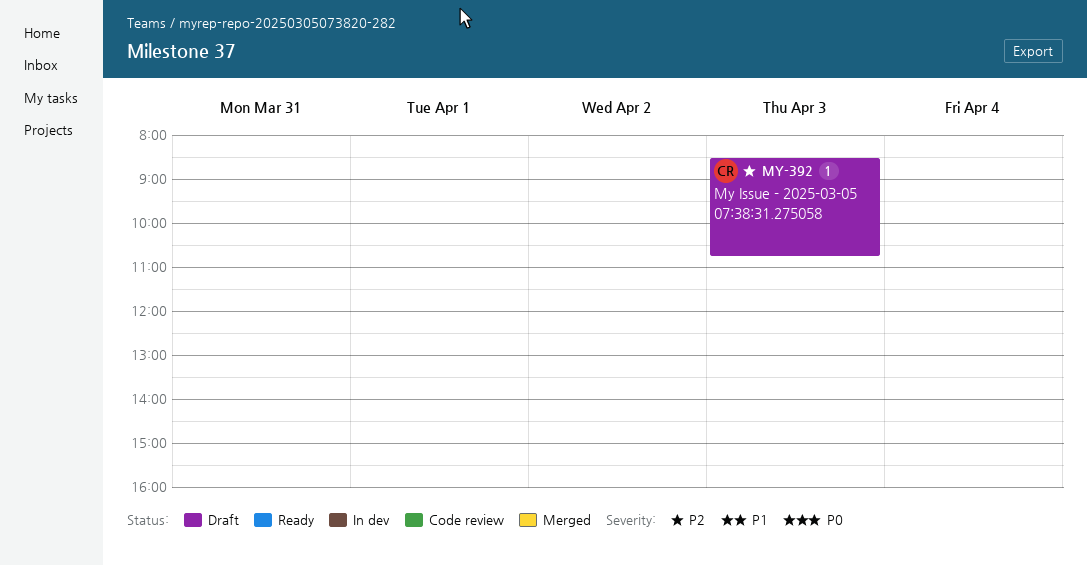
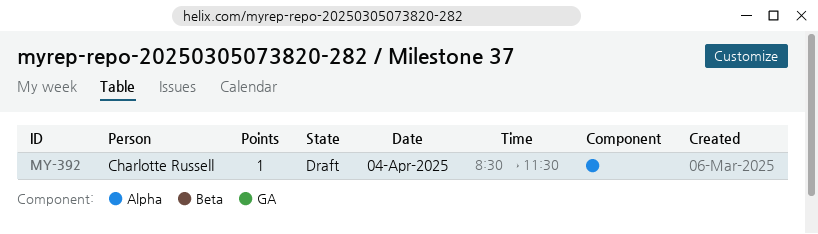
MY-392, day: Apr 3 -> Apr 4
MY-392, ends: 10:45 -> 11:30

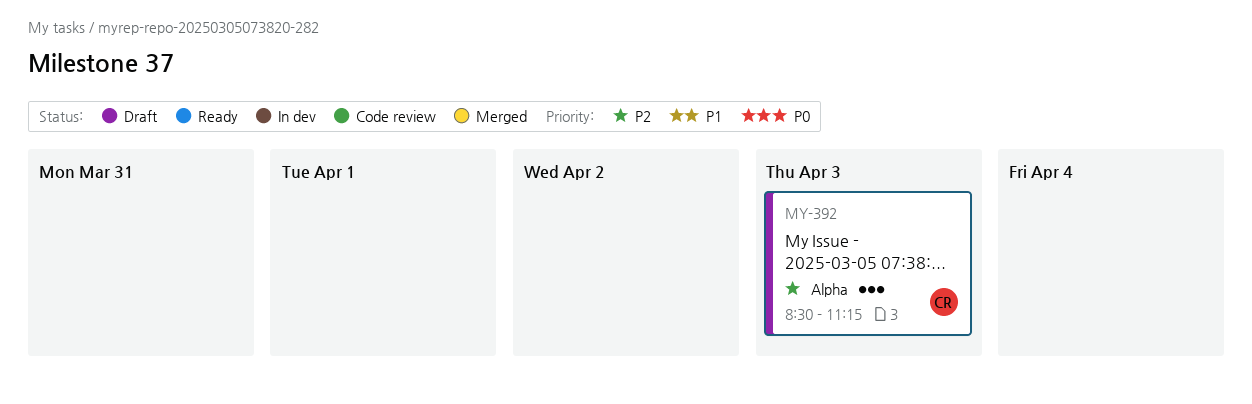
MY-392, estimate: 1 -> 3
MY-392, day: Apr 4 -> Apr 3
MY-392, ends: 11:30 -> 11:15

